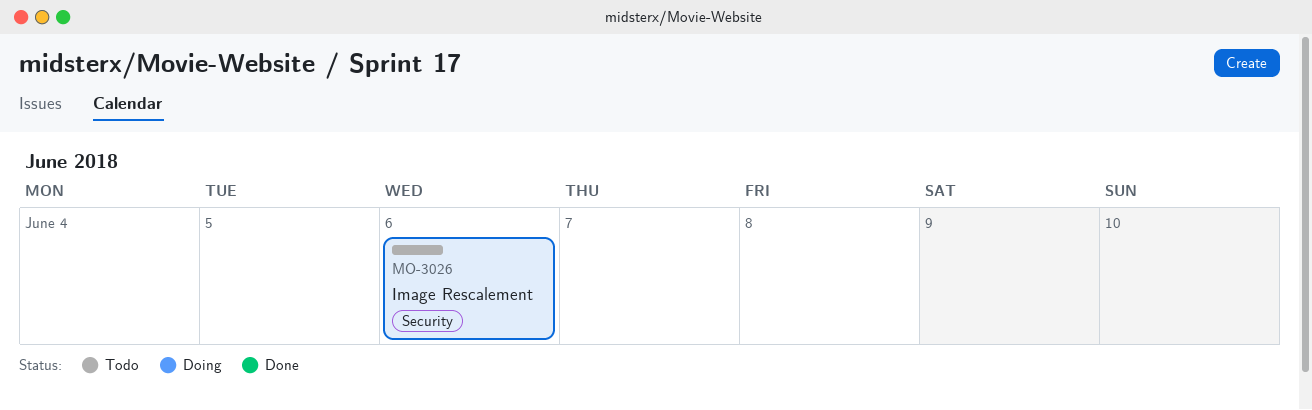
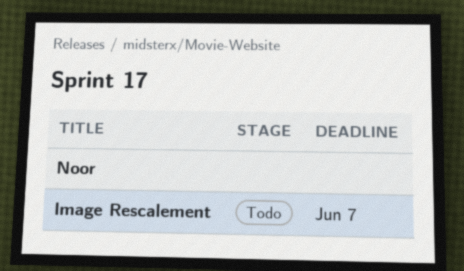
Image Rescalement, due: Jun 6 -> Jun 7

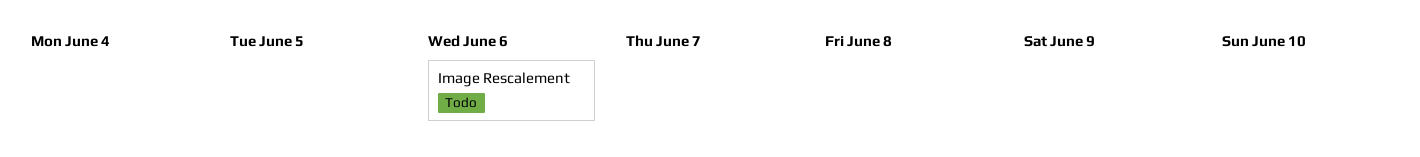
Image Rescalement, due: Jun 7 -> Jun 6

